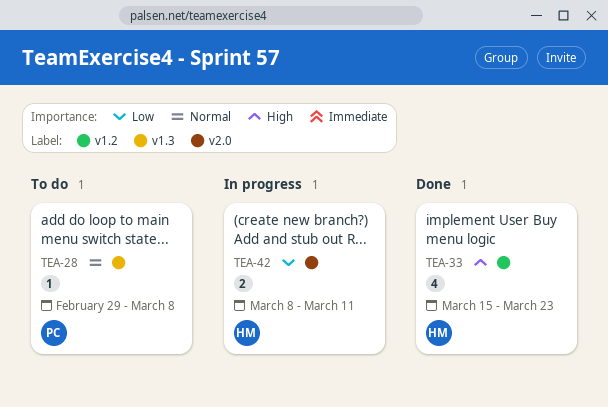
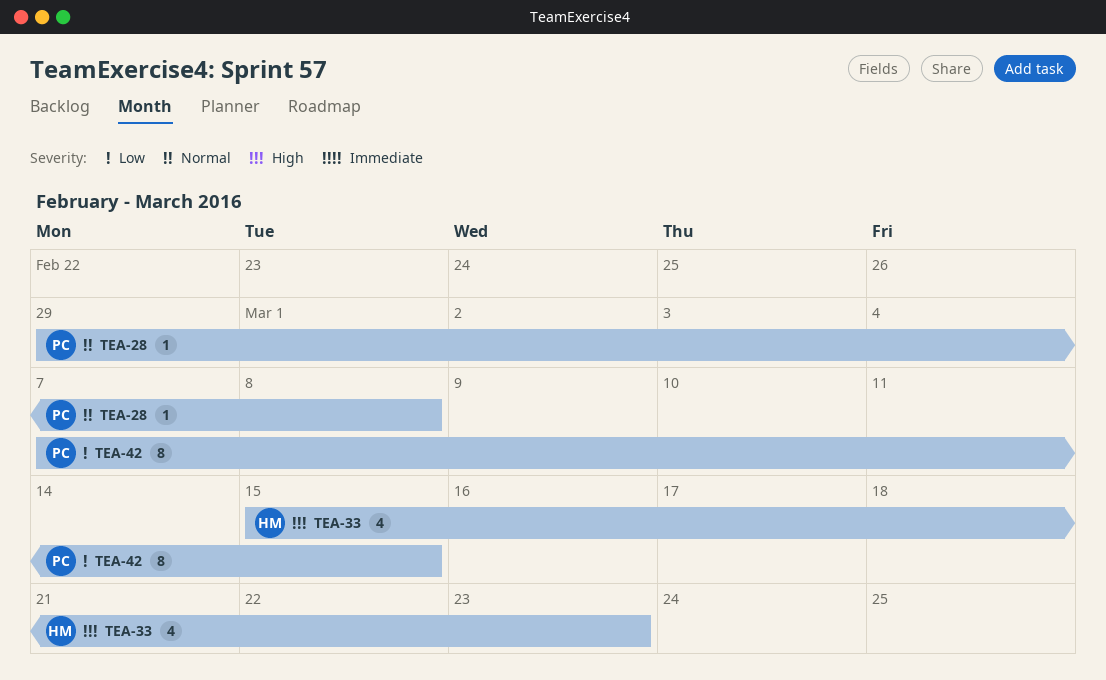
TEA-42, owner: HM -> PC
TEA-42, estimate: 2 -> 8
TEA-42, start: Mar 8 -> Mar 7
TEA-42, due: Mar 11 -> Mar 15

